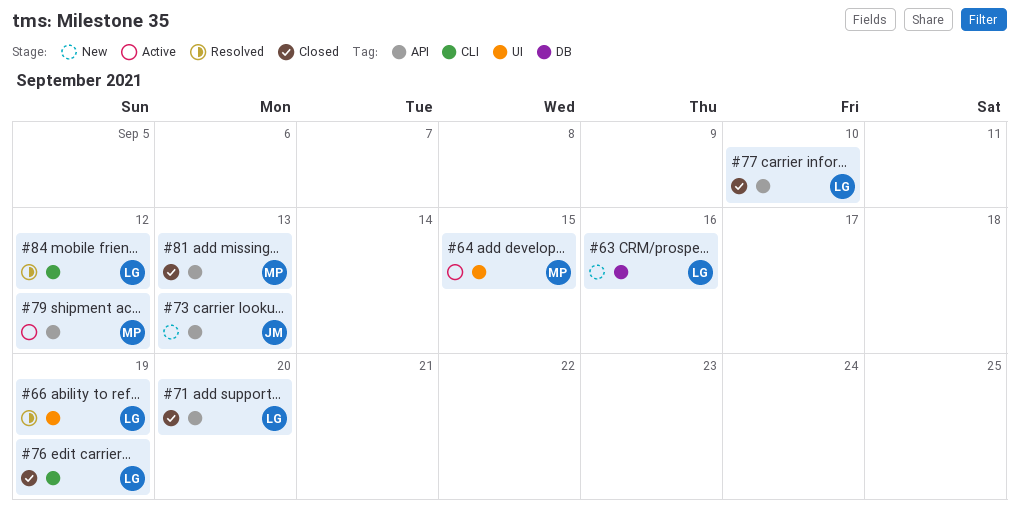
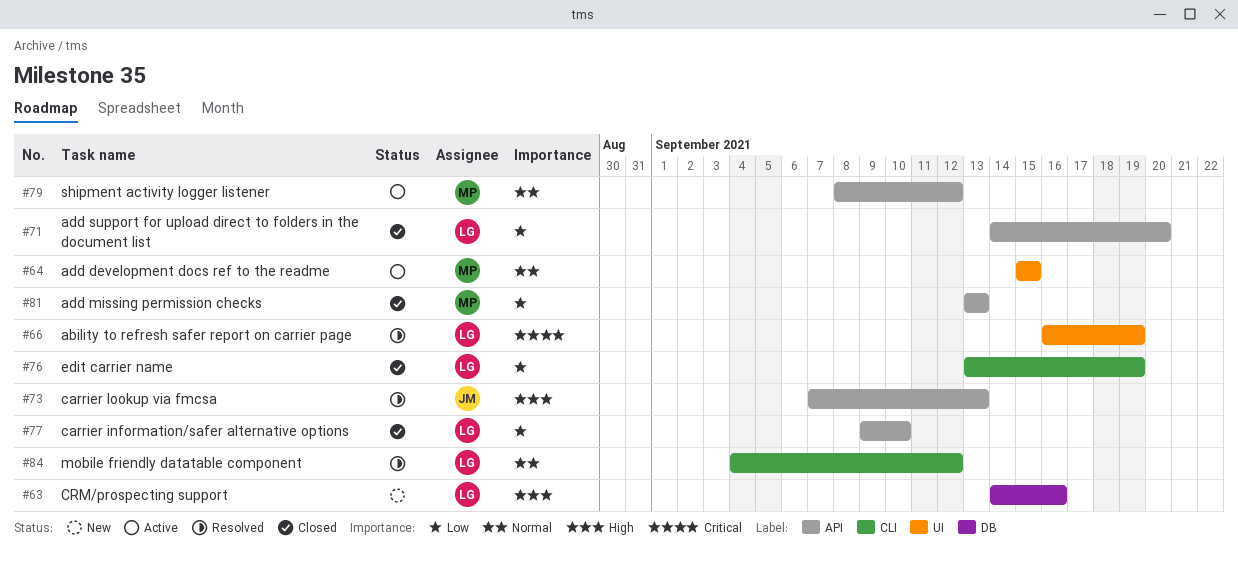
#73, status: New -> Resolved

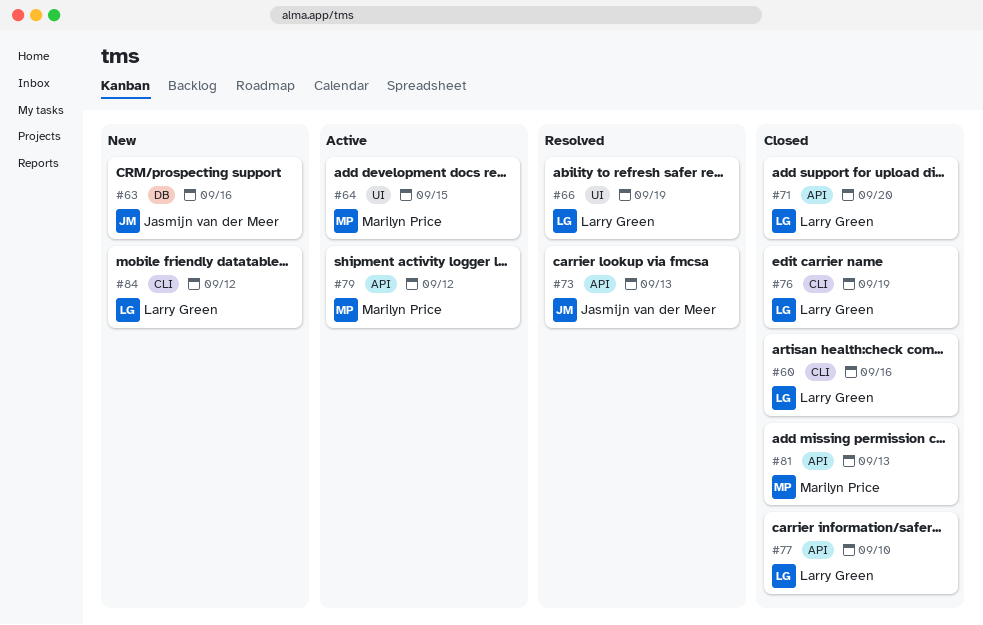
#60: none -> present
#63, owner: Larry Green -> Jasmijn van der Meer
#84, status: Resolved -> New

